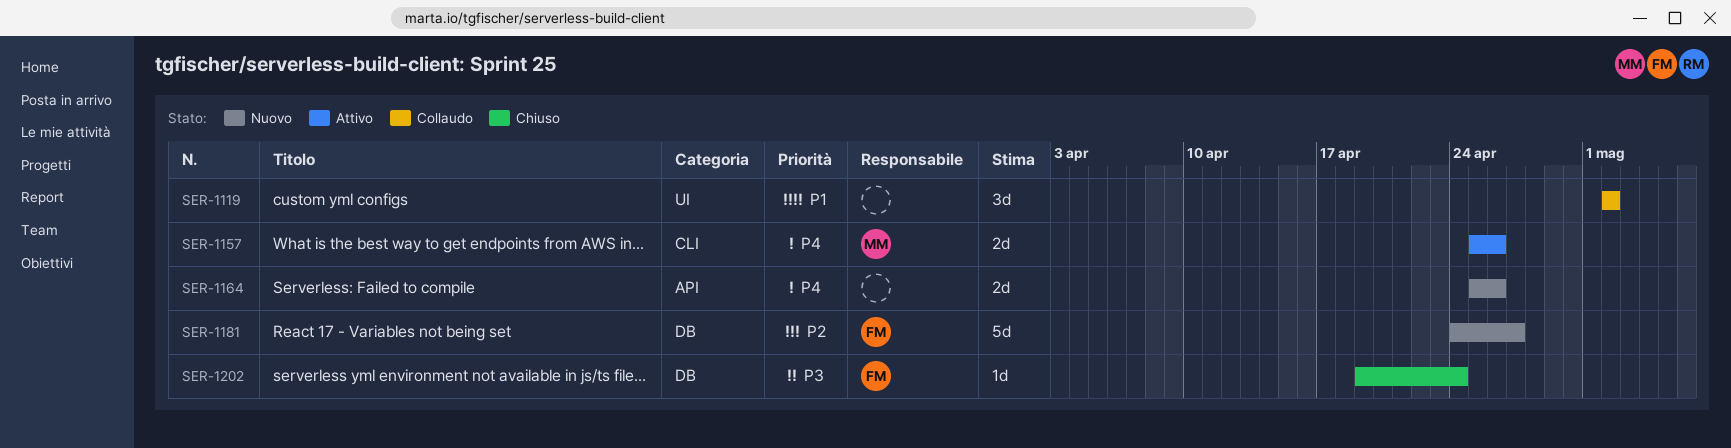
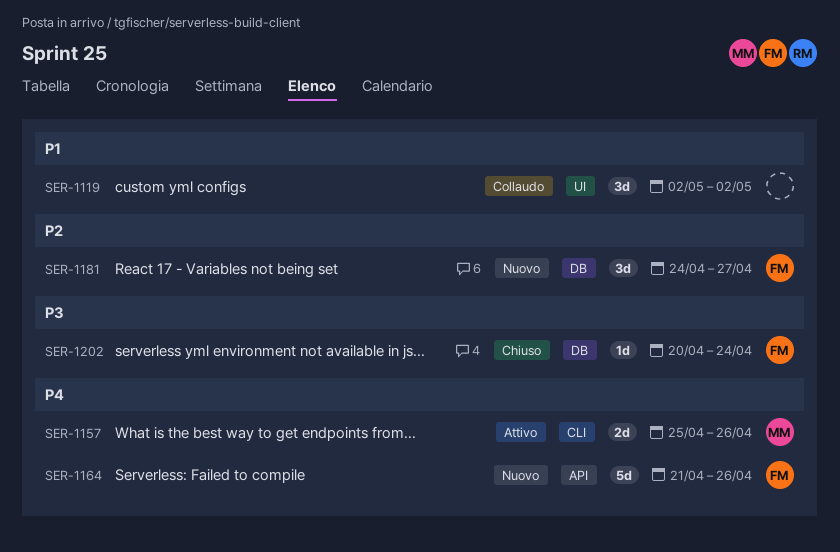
SER-1164, owner: none -> FM
SER-1164, estimate: 2d -> 5d
SER-1164, start: Apr 25 -> Apr 21
SER-1181, estimate: 5d -> 3d
SER-1202, start: Apr 19 -> Apr 20

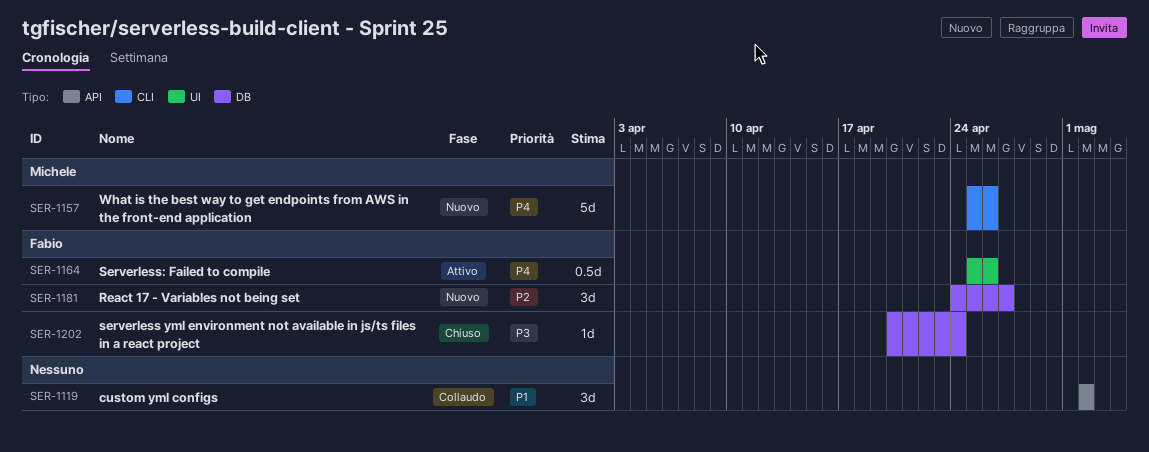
SER-1119, label: UI -> API
SER-1157, status: Attivo -> Nuovo
SER-1157, estimate: 2d -> 5d
SER-1164, status: Nuovo -> Attivo
SER-1164, label: API -> UI
SER-1164, estimate: 5d -> 0.5d
SER-1164, start: Apr 21 -> Apr 25

